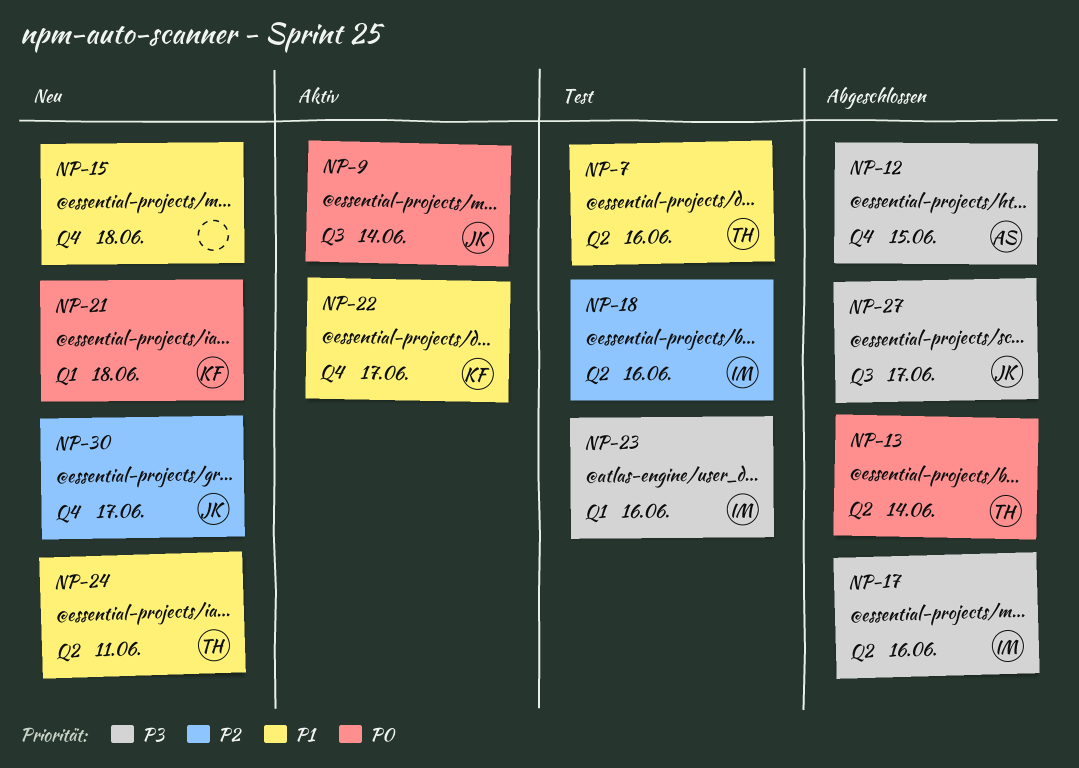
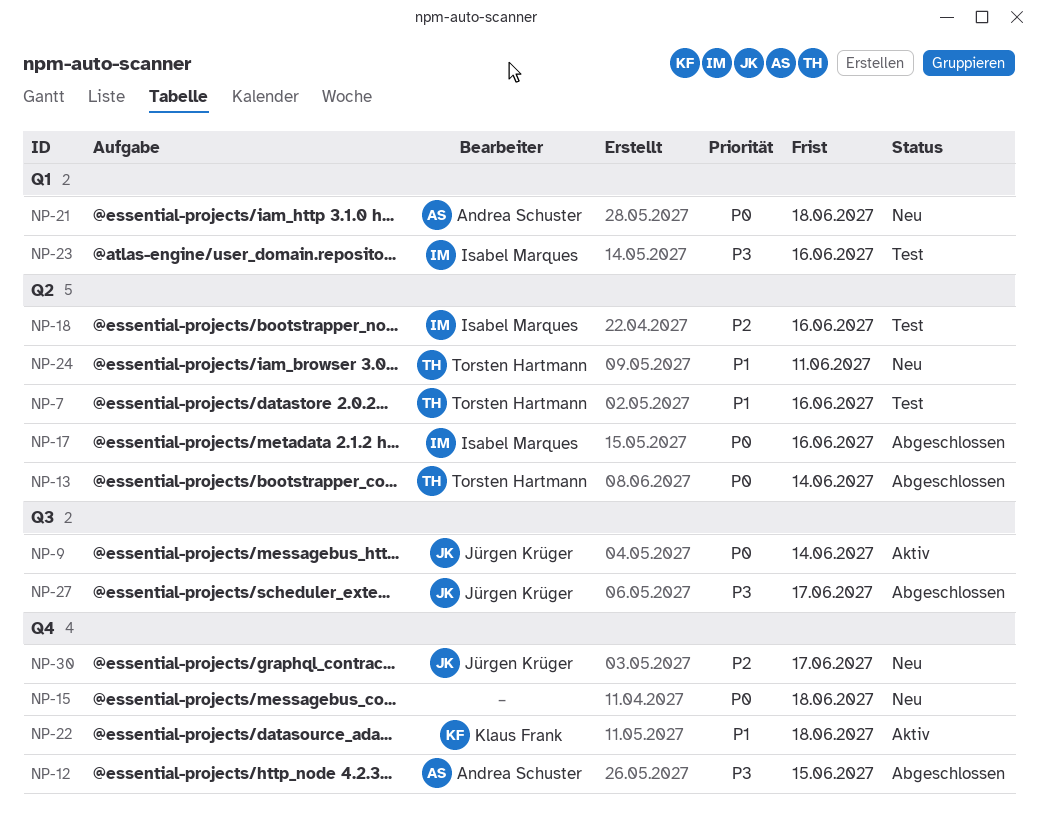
NP-15, priority: P1 -> P0
NP-17, priority: P3 -> P0
NP-21, owner: Klaus Frank -> Andrea Schuster
NP-22, due: Jun 17 -> Jun 18

